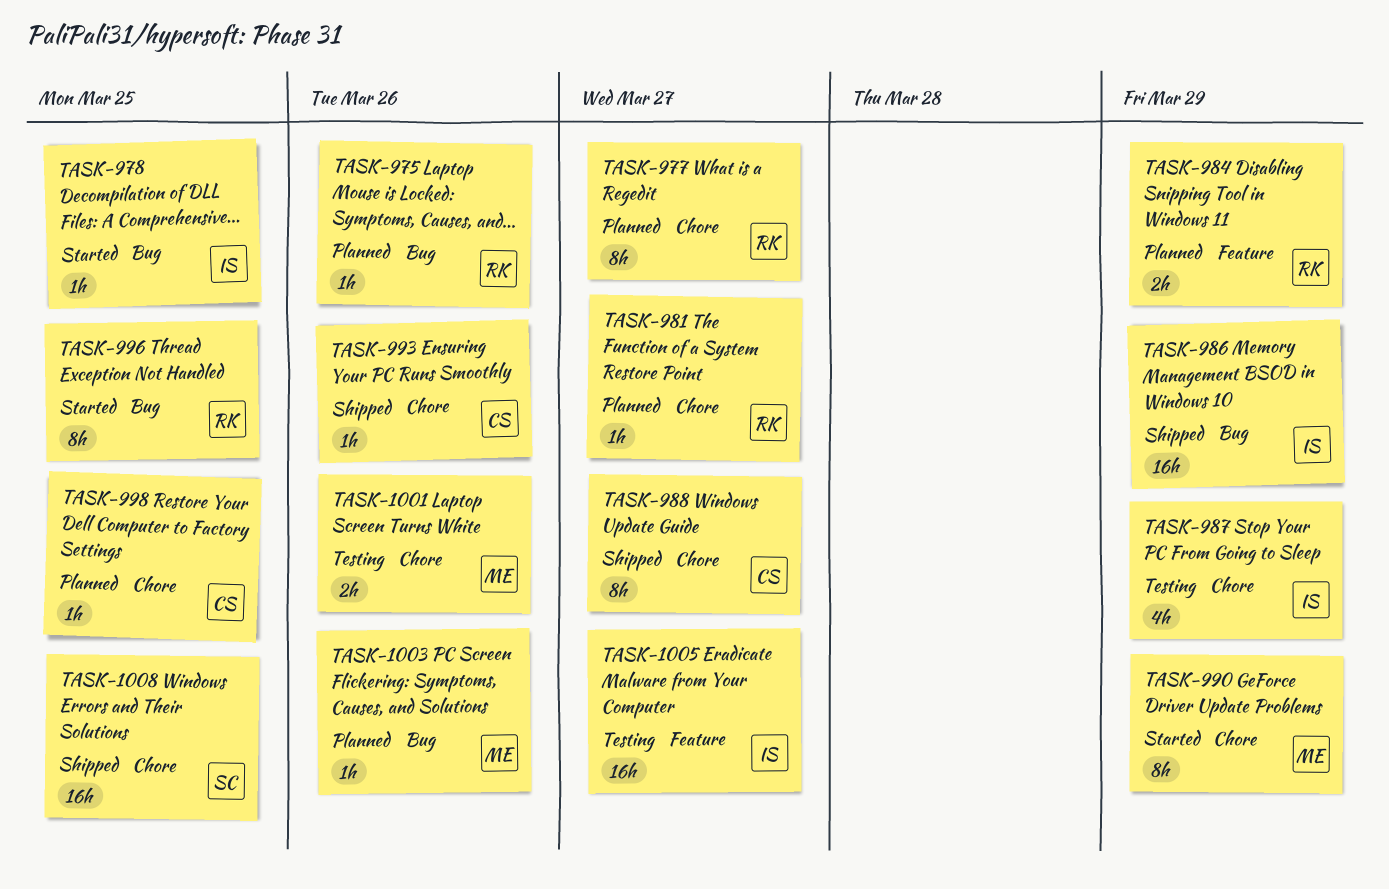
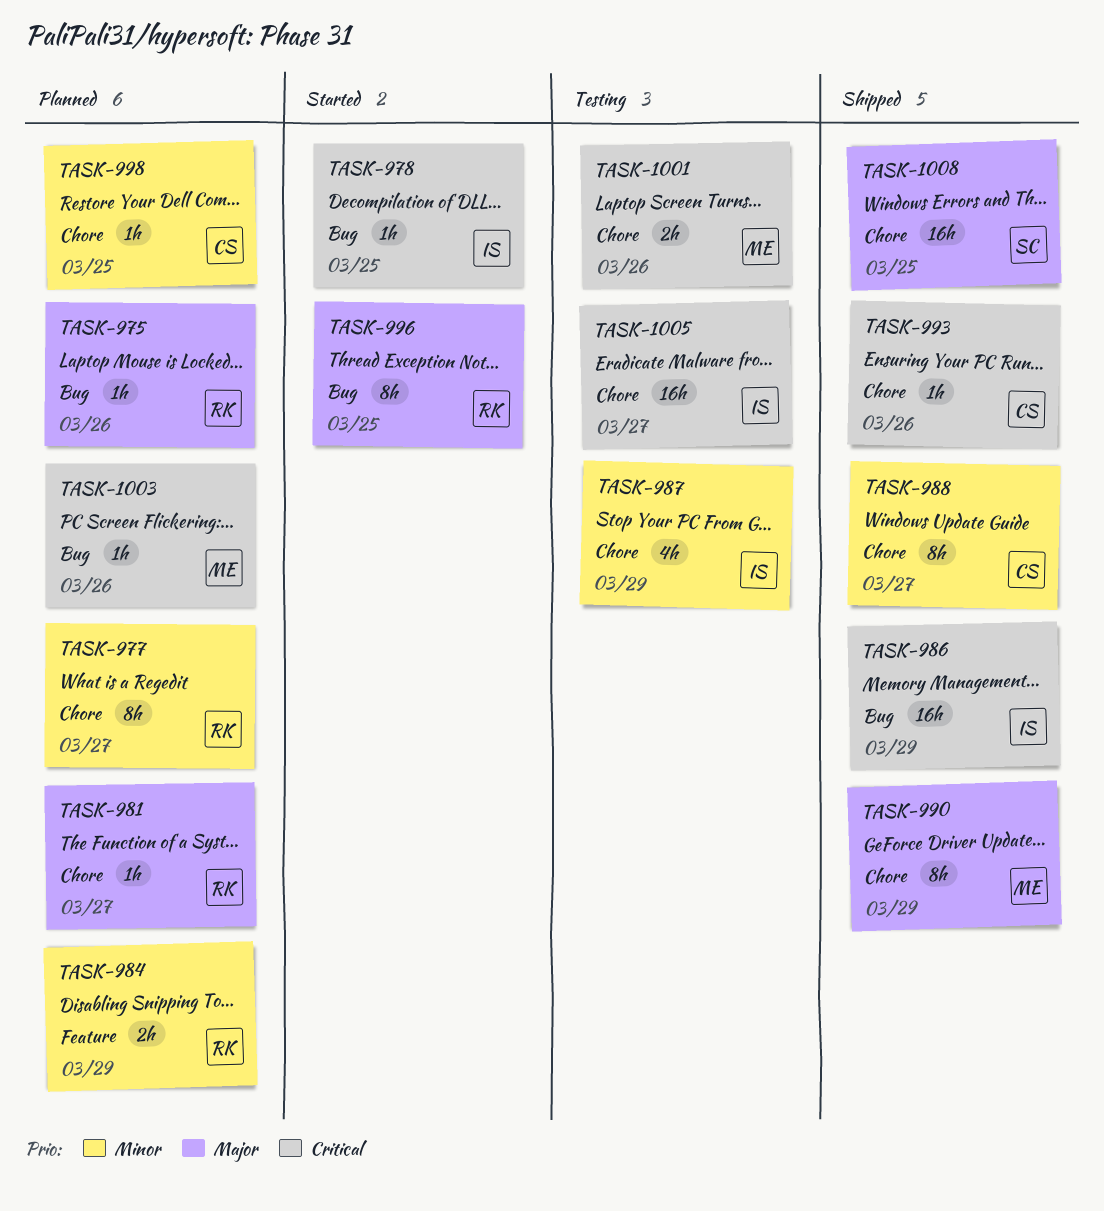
TASK-990, status: Started -> Shipped
TASK-1005, label: Feature -> Chore

